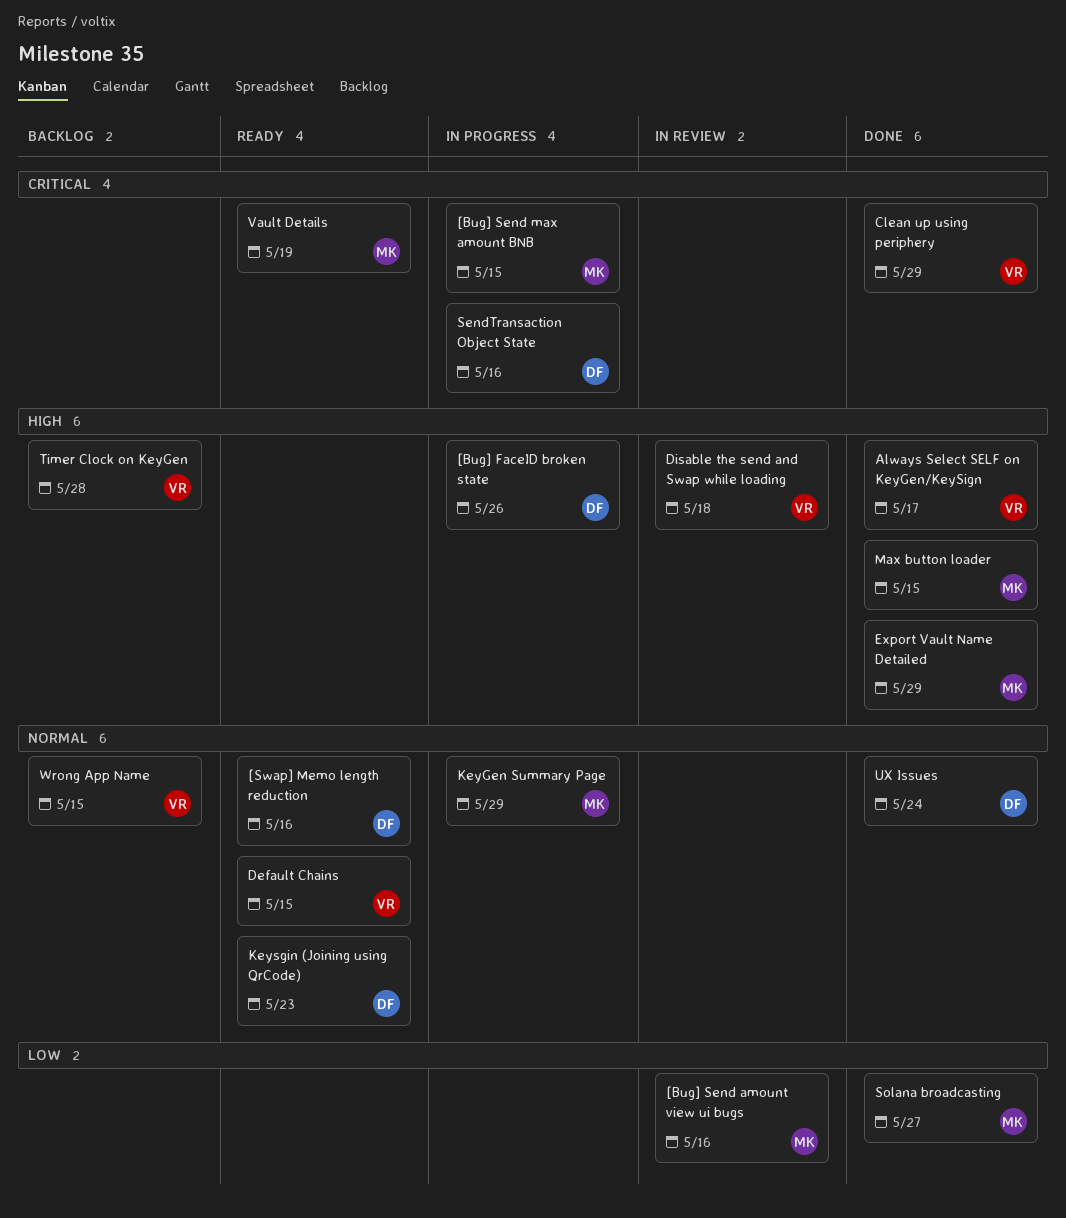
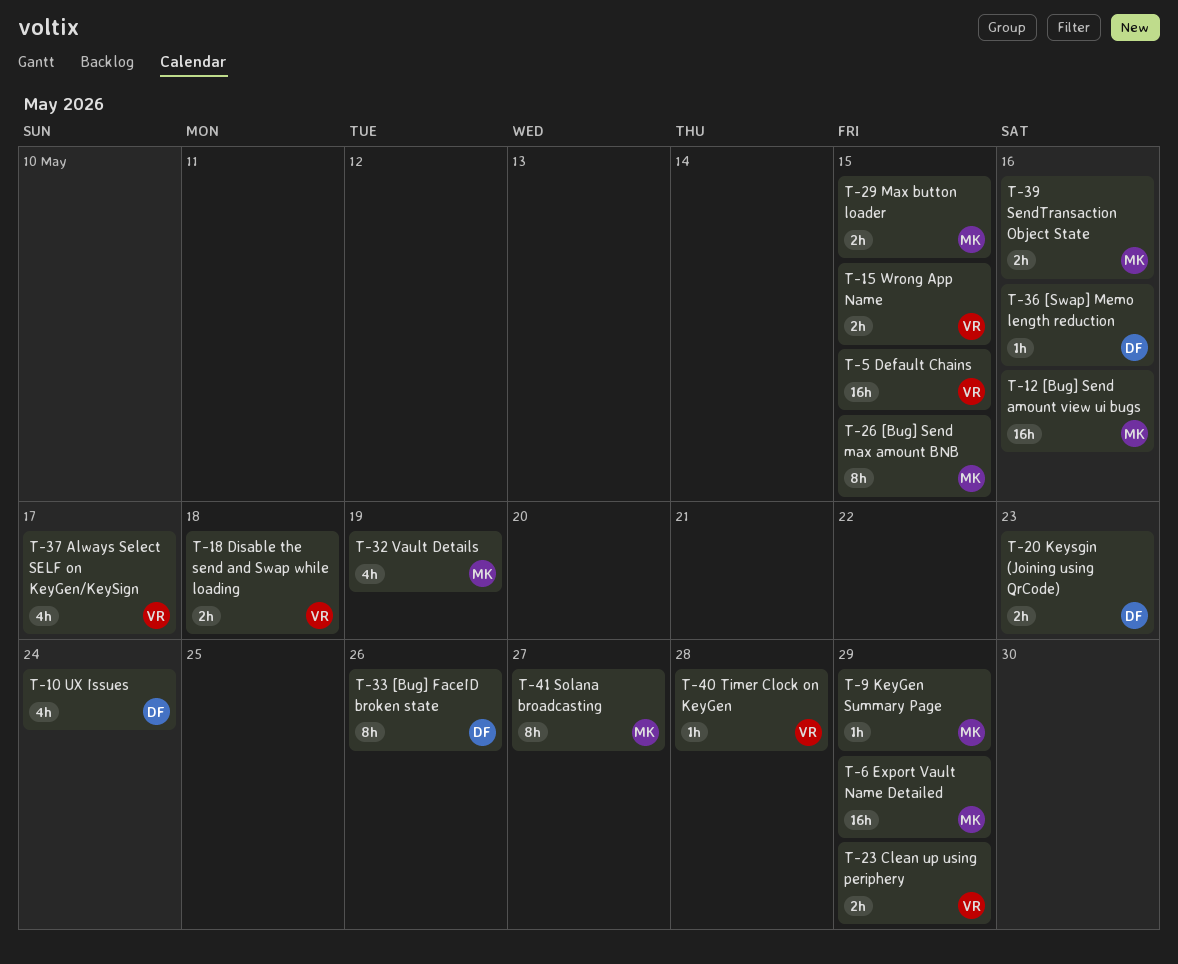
SendTransaction Object State, owner: DF -> MK

